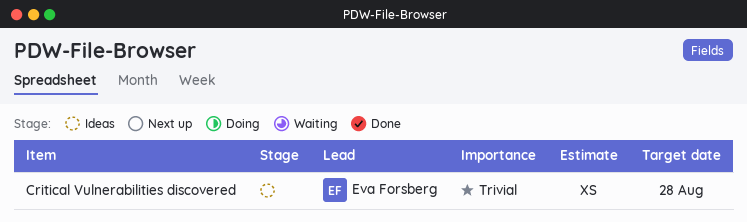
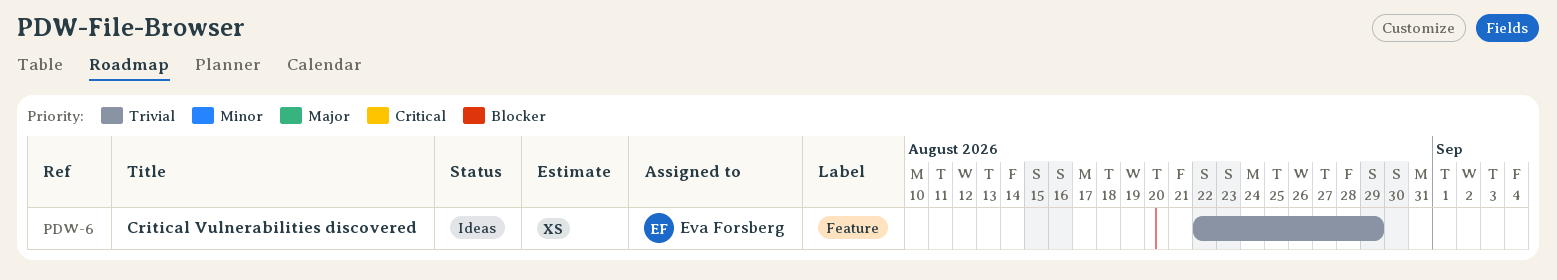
Critical Vulnerabilities discovered, due: Aug 28 -> Aug 29

